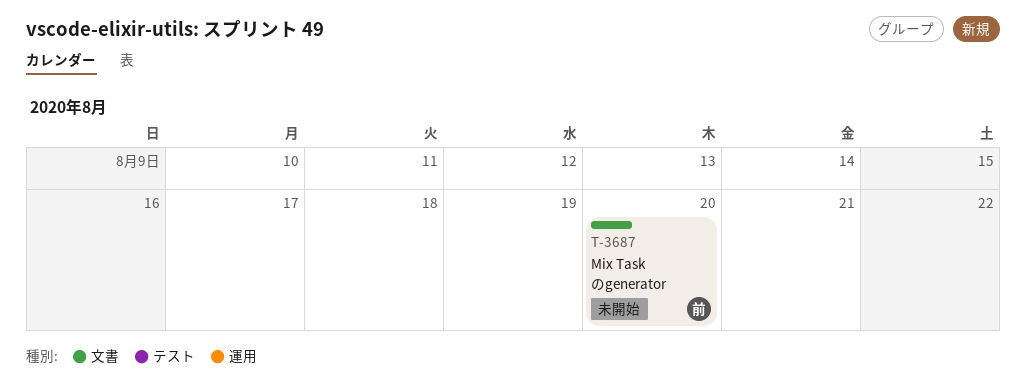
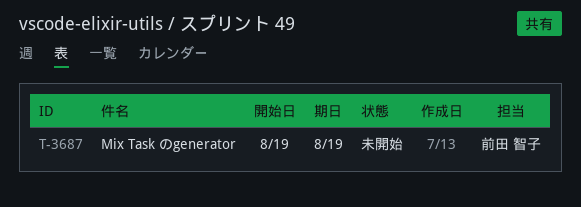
T-3687, due: Aug 20 -> Aug 19

